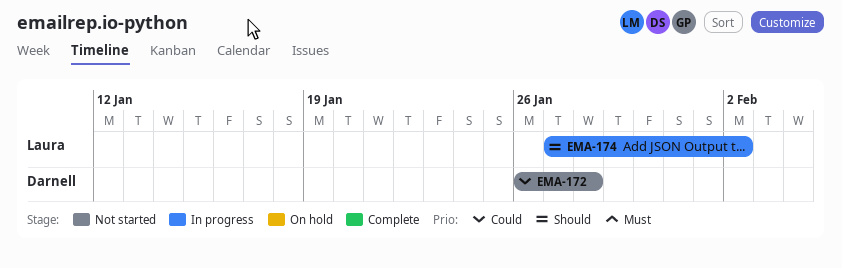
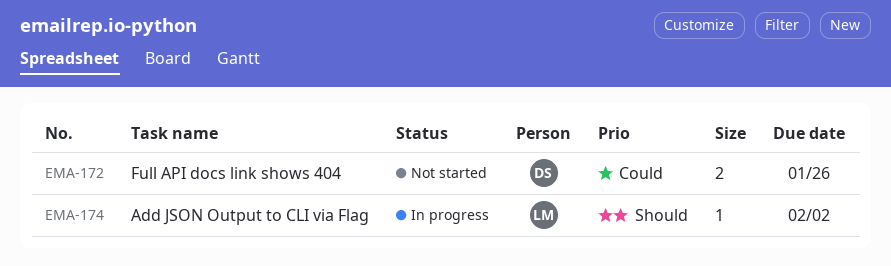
EMA-172, due: Jan 28 -> Jan 26

